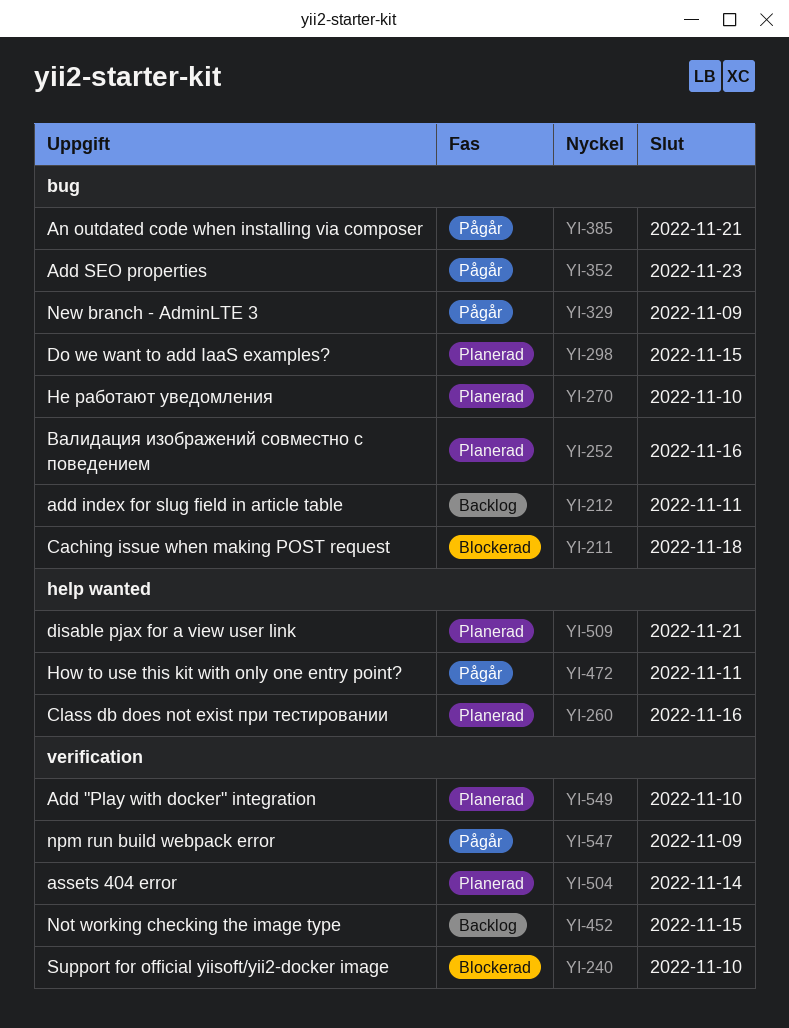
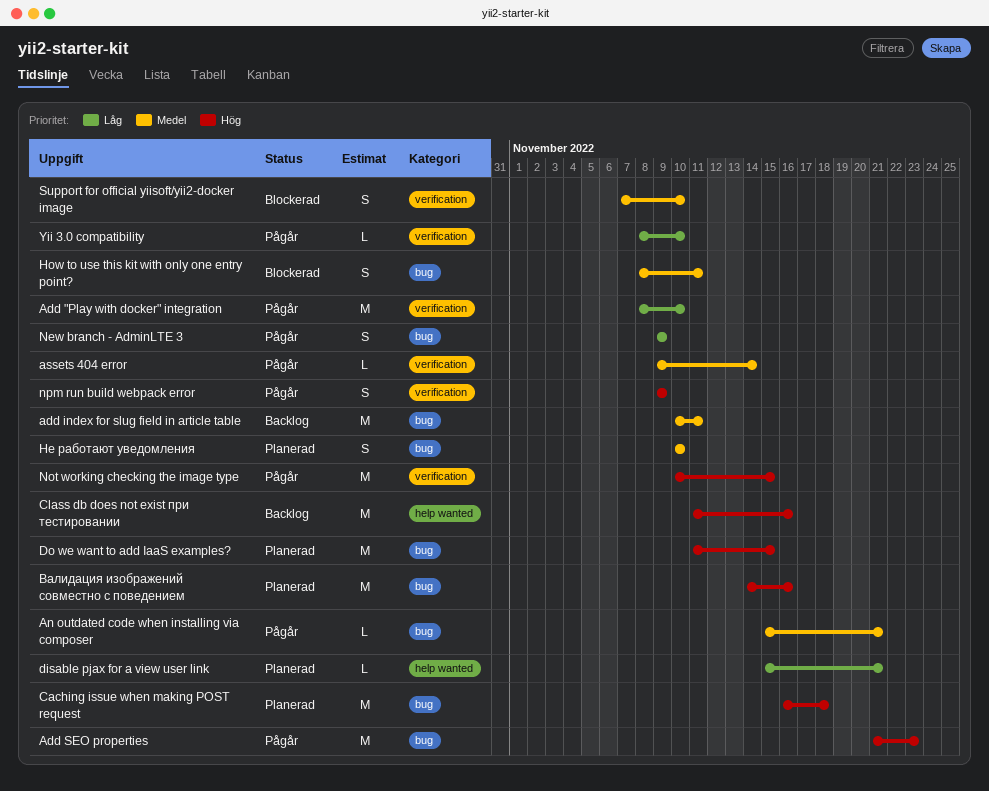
Add "Play with docker" integration, status: Planerad -> Pågår
assets 404 error, status: Planerad -> Pågår
Caching issue when making POST request, status: Blockerad -> Planerad
Class db does not exist при тестировании, status: Planerad -> Backlog
How to use this kit with only one entry point?, status: Pågår -> Blockerad
How to use this kit with only one entry point?, label: help wanted -> bug
Not working checking the image type, status: Backlog -> Pågår
Yii 3.0 compatibility: none -> present

